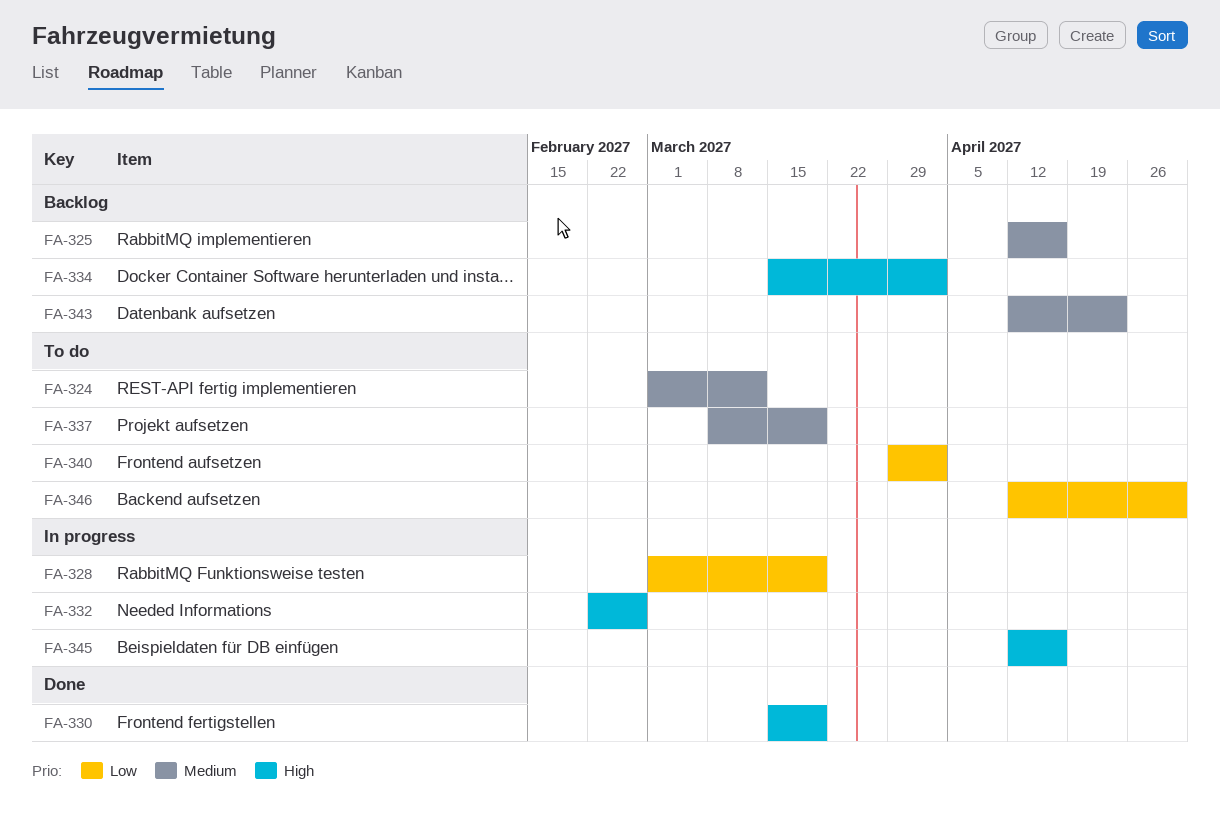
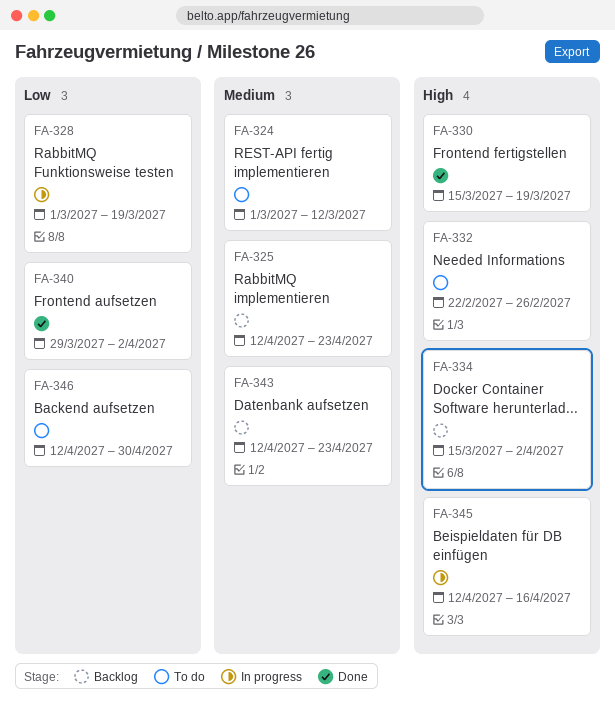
FA-325, due: Apr 16 -> Apr 23
FA-332, status: In progress -> To do
FA-337: present -> none
FA-340, status: To do -> Done

